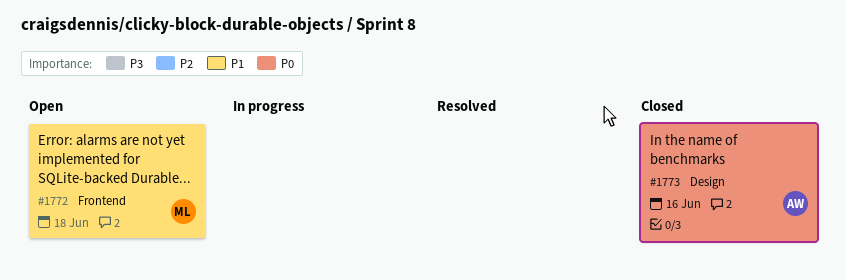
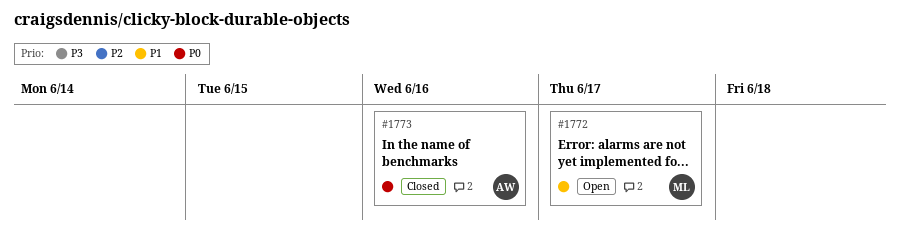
#1772, due: Jun 18 -> Jun 17

